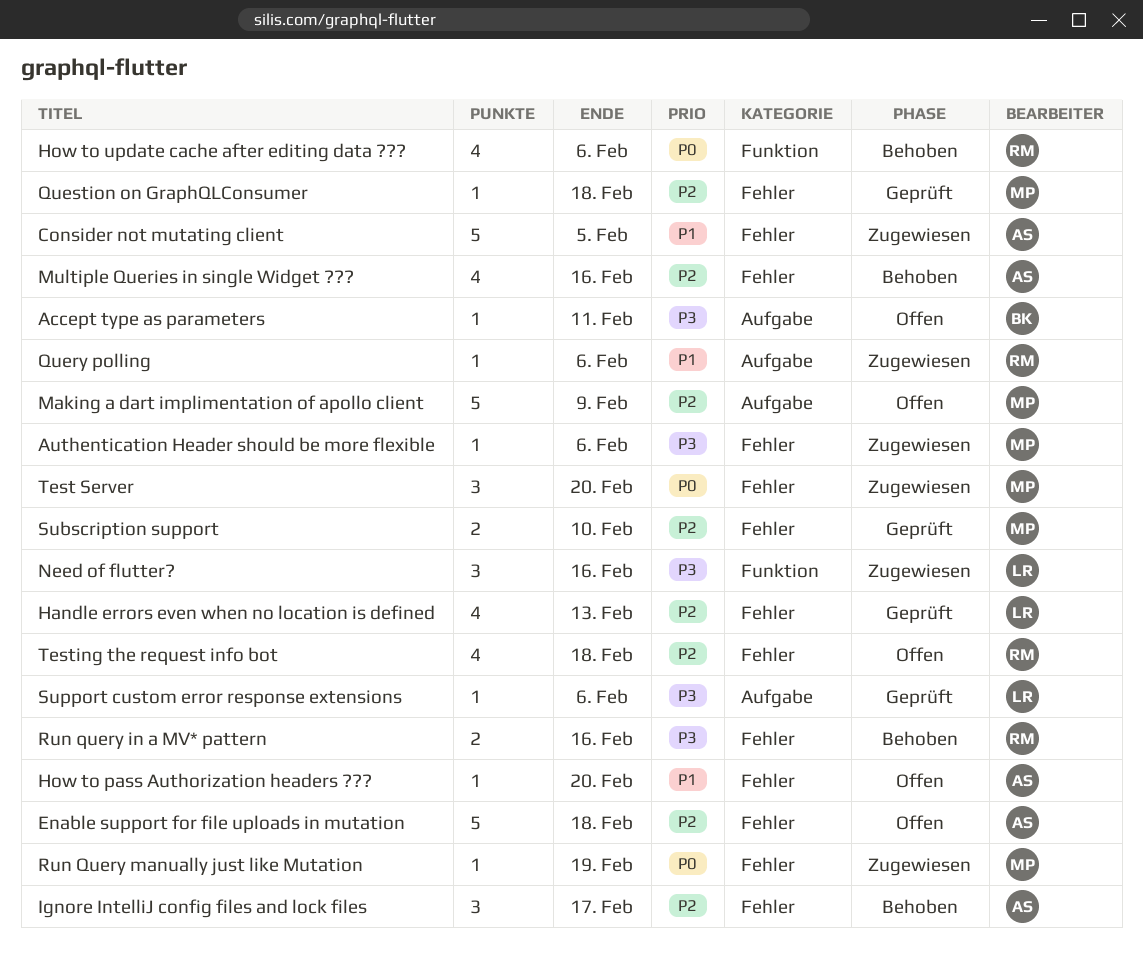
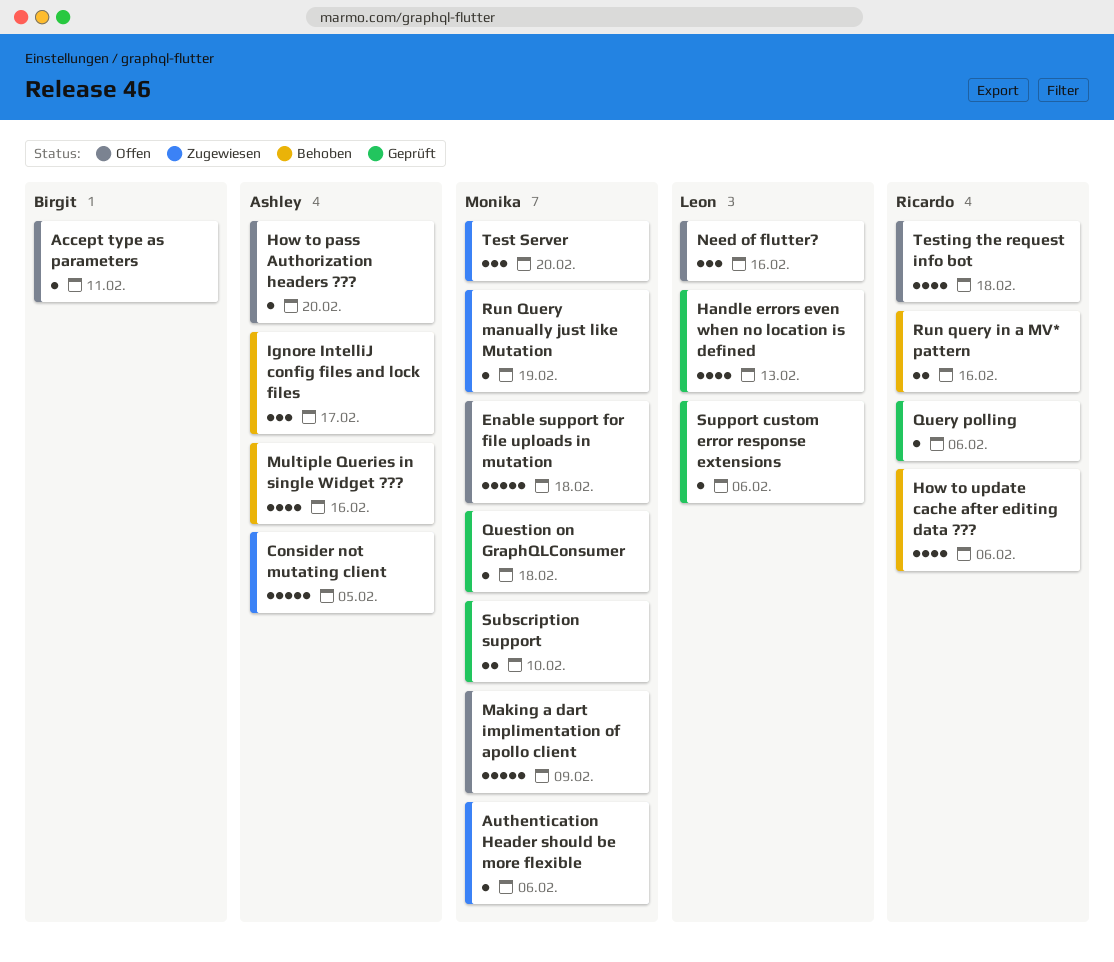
Enable support for file uploads in mutation, owner: Ashley -> Monika
Need of flutter?, status: Zugewiesen -> Offen
Query polling, status: Zugewiesen -> Geprüft

